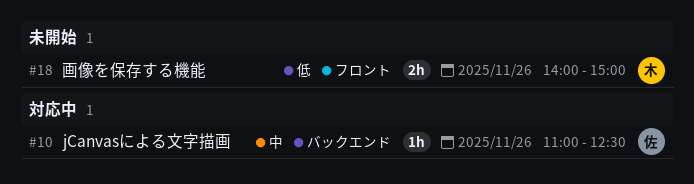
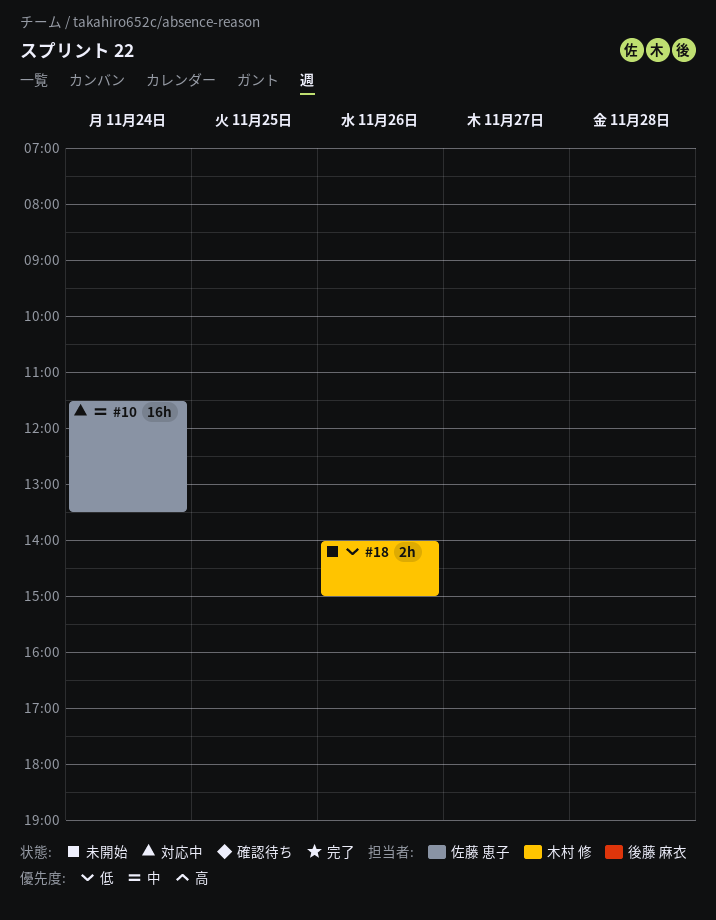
#10, estimate: 1h -> 16h
#10, day: Nov 26 -> Nov 24
#10, begins: 11:00 -> 11:30
#10, ends: 12:30 -> 13:30

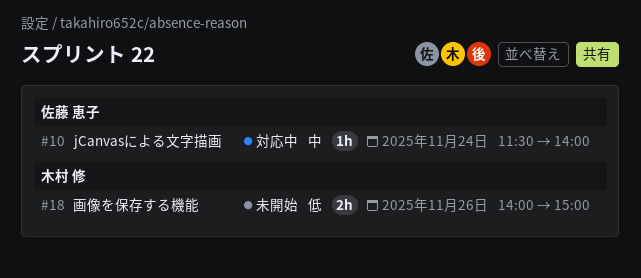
#10, estimate: 16h -> 1h
#10, ends: 13:30 -> 14:00

